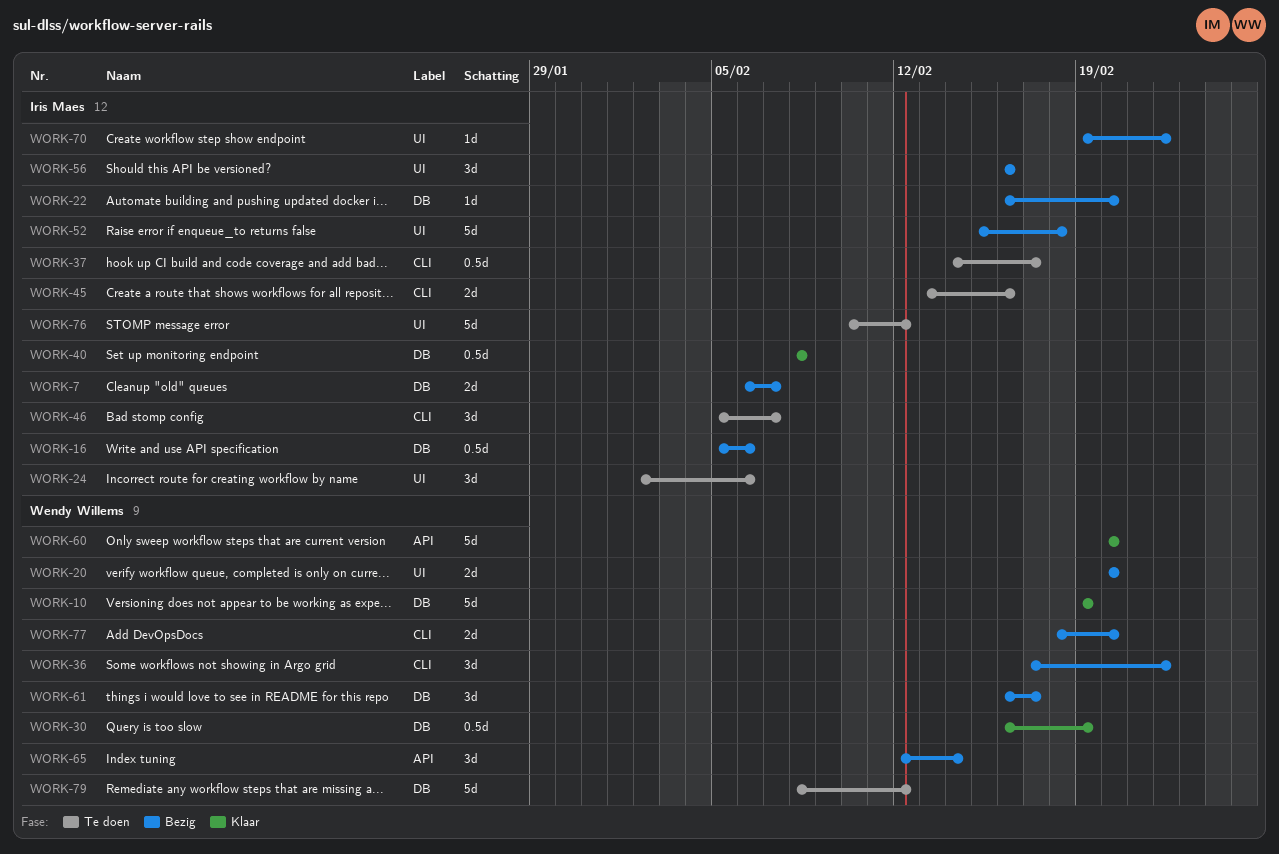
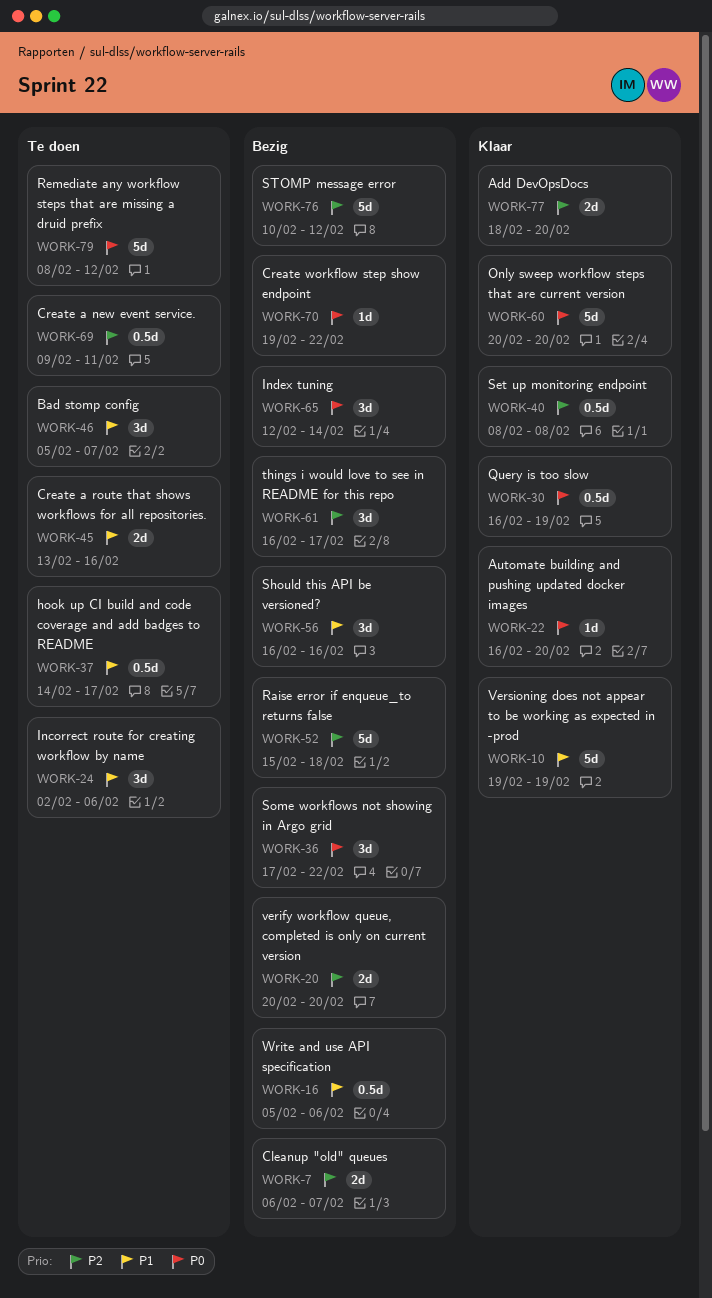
WORK-22, status: Bezig -> Klaar
WORK-69: none -> present
WORK-76, status: Te doen -> Bezig
WORK-77, status: Bezig -> Klaar

